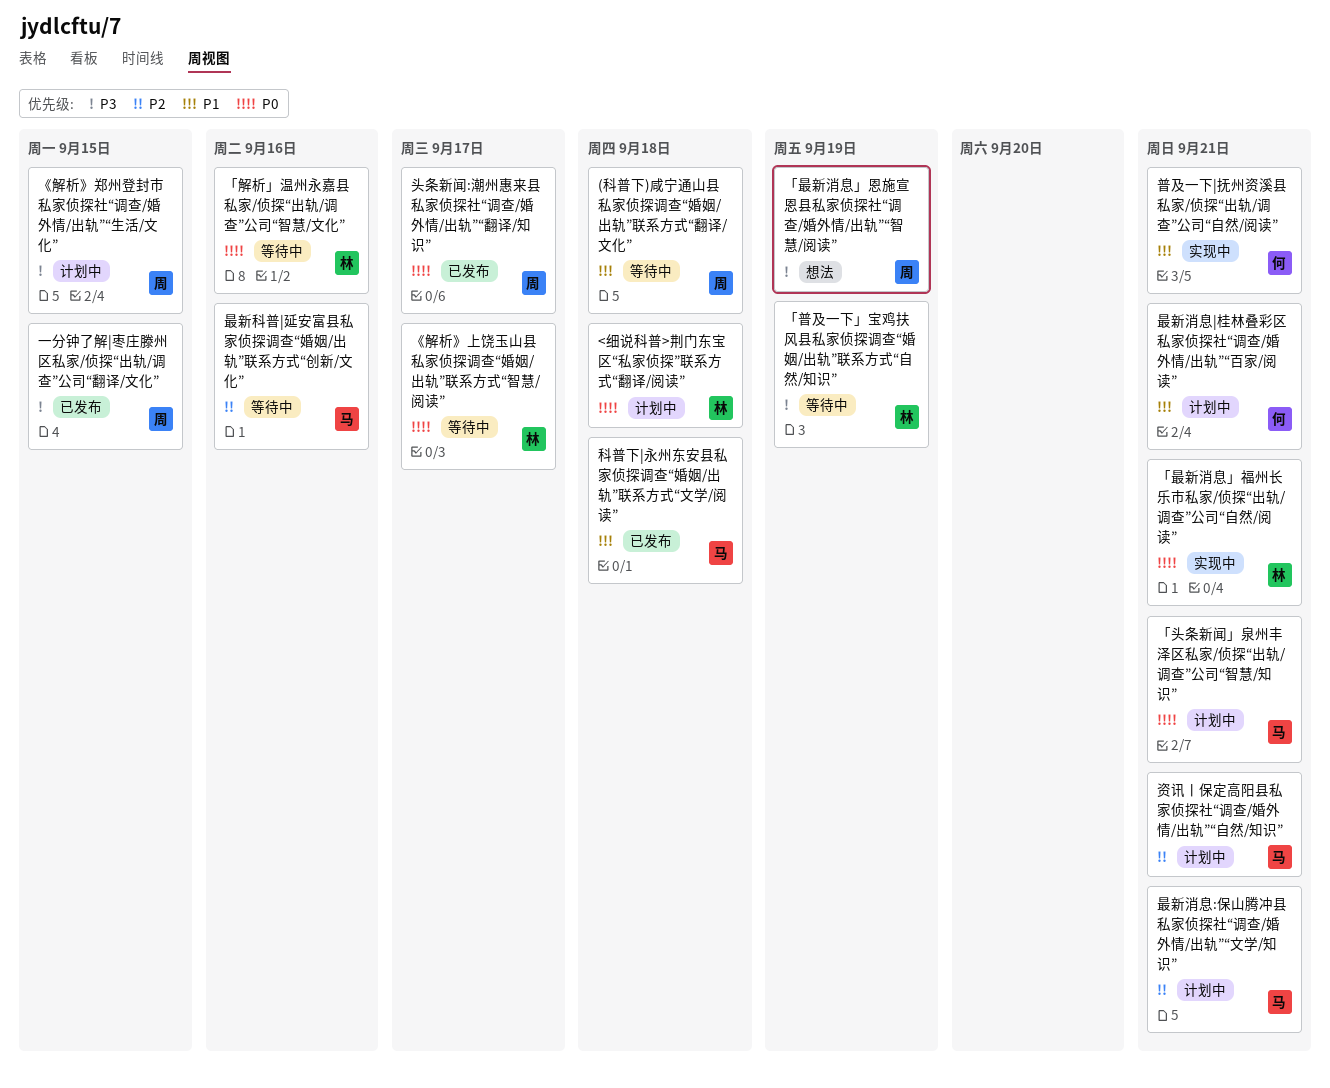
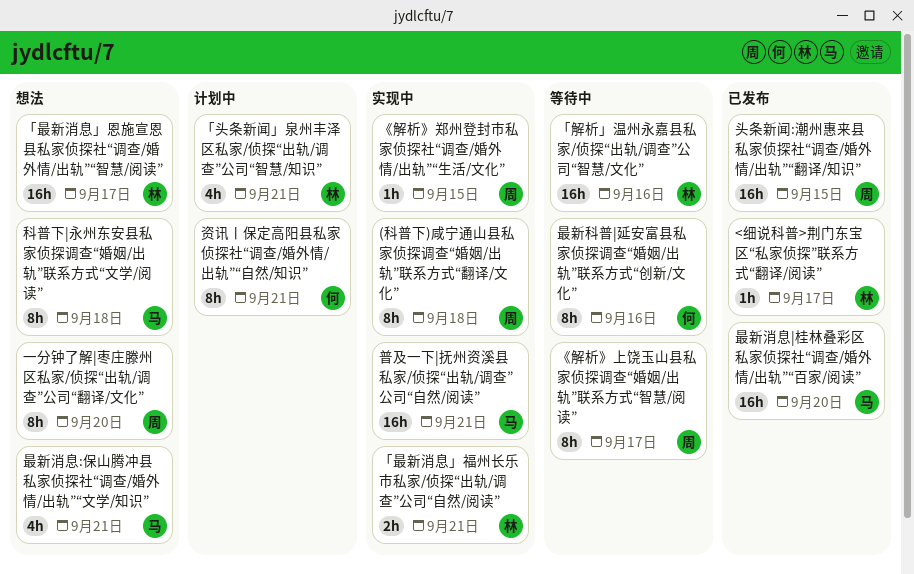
(科普下)咸宁通山县私家侦探调查“婚姻/出轨”联系方式“翻译/文化”, status: 等待中 -> 实现中
<细说科普>荆门东宝区“私家侦探”联系方式“翻译/阅读”, status: 计划中 -> 已发布
<细说科普>荆门东宝区“私家侦探”联系方式“翻译/阅读”, due: Sep 18 -> Sep 17
《解析》上饶玉山县私家侦探调查“婚姻/出轨”联系方式“智慧/阅读”, owner: 林 -> 周
《解析》郑州登封市私家侦探社“调查/婚外情/出轨”“生活/文化”, status: 计划中 -> 实现中
「头条新闻」泉州丰泽区私家/侦探“出轨/调查”公司“智慧/知识”, owner: 马 -> 林
「普及一下」宝鸡扶风县私家侦探调查“婚姻/出轨”联系方式“自然/知识”: present -> none
「最新消息」恩施宣恩县私家侦探社“调查/婚外情/出轨”“智慧/阅读”, owner: 周 -> 林
「最新消息」恩施宣恩县私家侦探社“调查/婚外情/出轨”“智慧/阅读”, due: Sep 19 -> Sep 17
一分钟了解|枣庄滕州区私家/侦探“出轨/调查”公司“翻译/文化”, status: 已发布 -> 想法
一分钟了解|枣庄滕州区私家/侦探“出轨/调查”公司“翻译/文化”, due: Sep 15 -> Sep 20
头条新闻:潮州惠来县私家侦探社“调查/婚外情/出轨”“翻译/知识”, due: Sep 17 -> Sep 15
普及一下|抚州资溪县私家/侦探“出轨/调查”公司“自然/阅读”, owner: 何 -> 马
最新消息:保山腾冲县私家侦探社“调查/婚外情/出轨”“文学/知识”, status: 计划中 -> 想法
最新消息|桂林叠彩区私家侦探社“调查/婚外情/出轨”“百家/阅读”, status: 计划中 -> 已发布
最新消息|桂林叠彩区私家侦探社“调查/婚外情/出轨”“百家/阅读”, owner: 何 -> 马
最新消息|桂林叠彩区私家侦探社“调查/婚外情/出轨”“百家/阅读”, due: Sep 21 -> Sep 20
最新科普|延安富县私家侦探调查“婚姻/出轨”联系方式“创新/文化”, owner: 马 -> 何
科普下|永州东安县私家侦探调查“婚姻/出轨”联系方式“文学/阅读”, status: 已发布 -> 想法
资讯丨保定高阳县私家侦探社“调查/婚外情/出轨”“自然/知识”, owner: 马 -> 何

